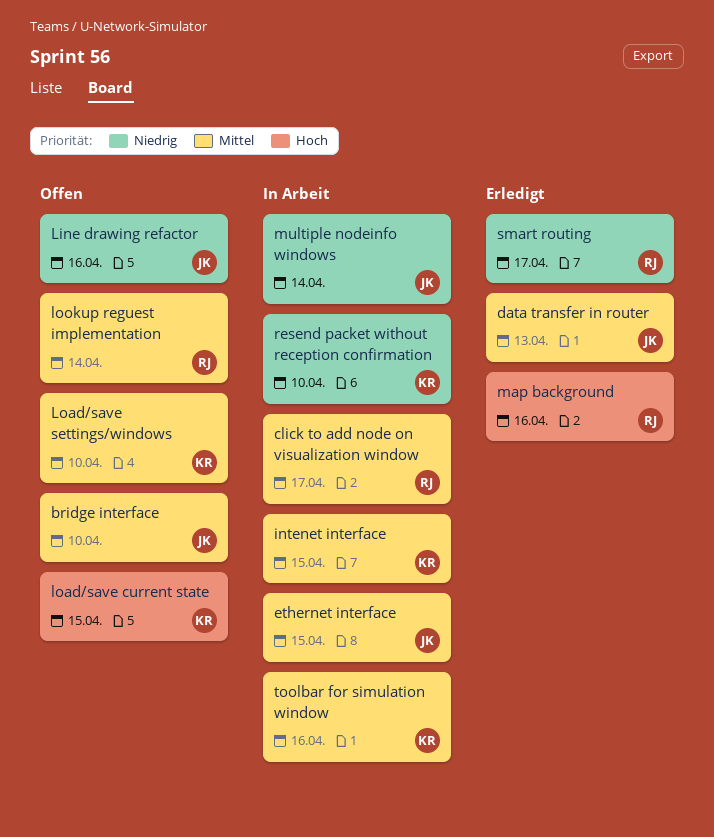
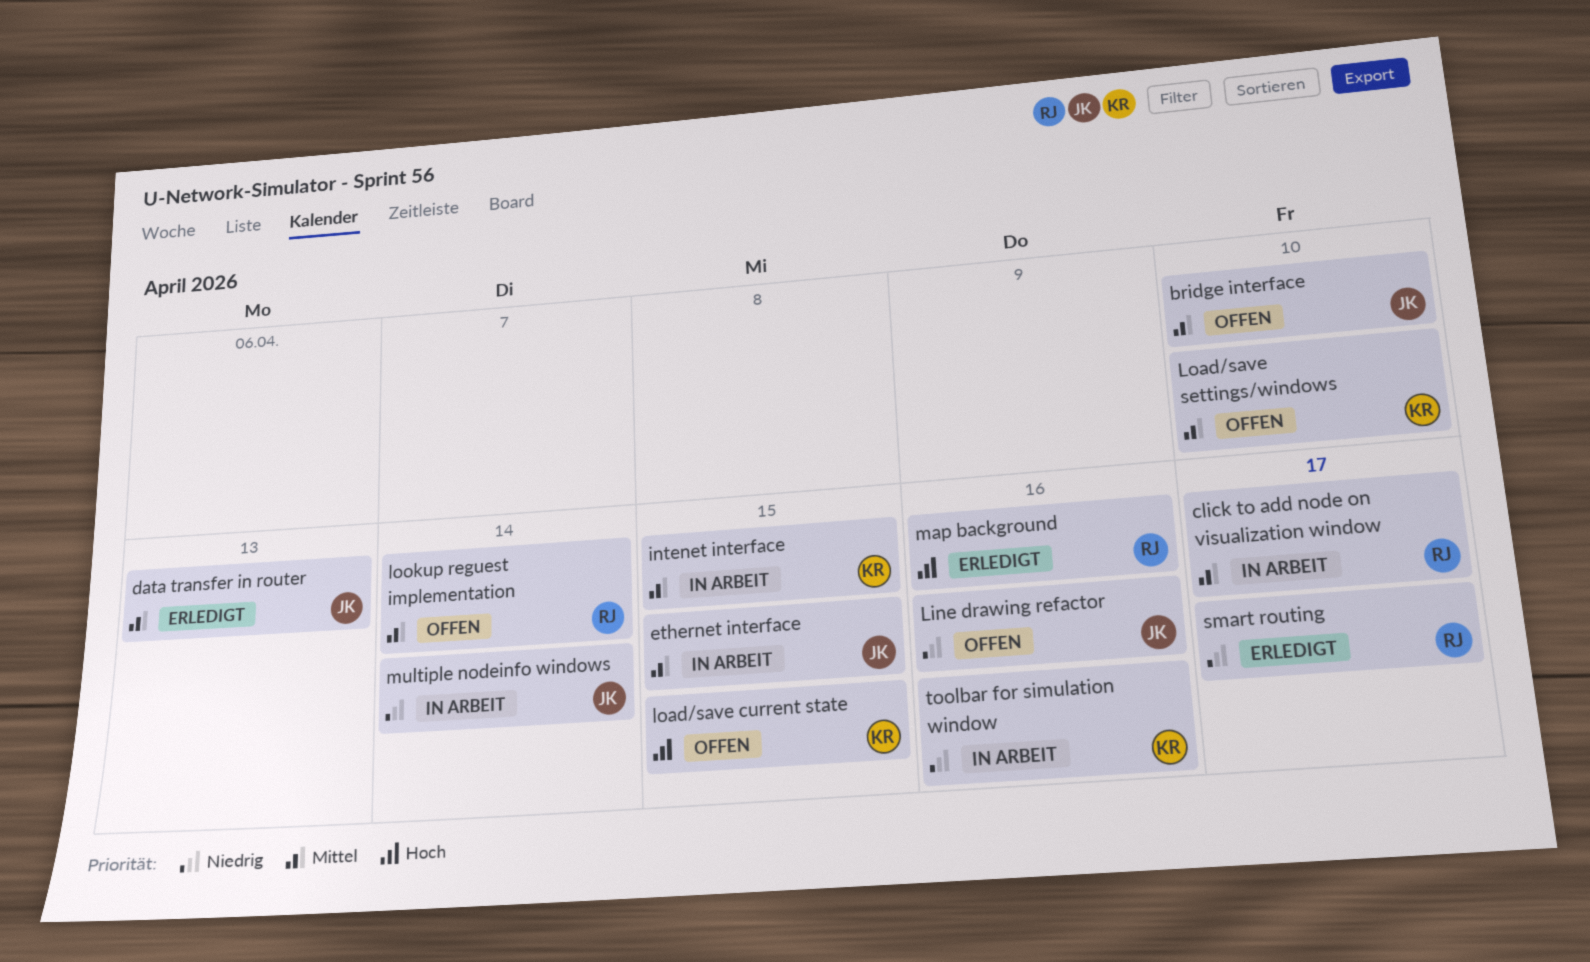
resend packet without reception confirmation: present -> none
toolbar for simulation window, priority: Mittel -> Niedrig

